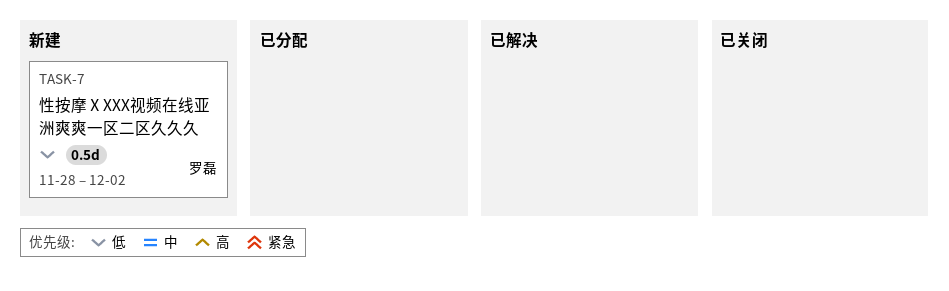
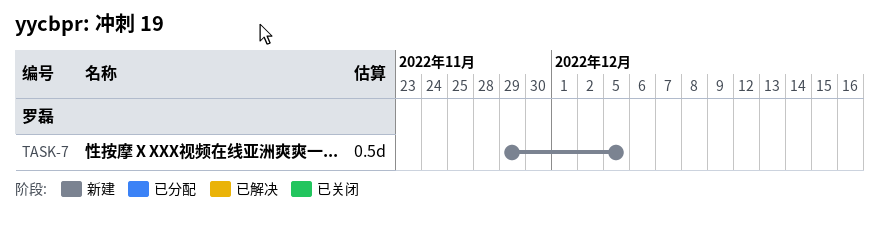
TASK-7, start: Nov 28 -> Nov 29
TASK-7, due: Dec 2 -> Dec 5

